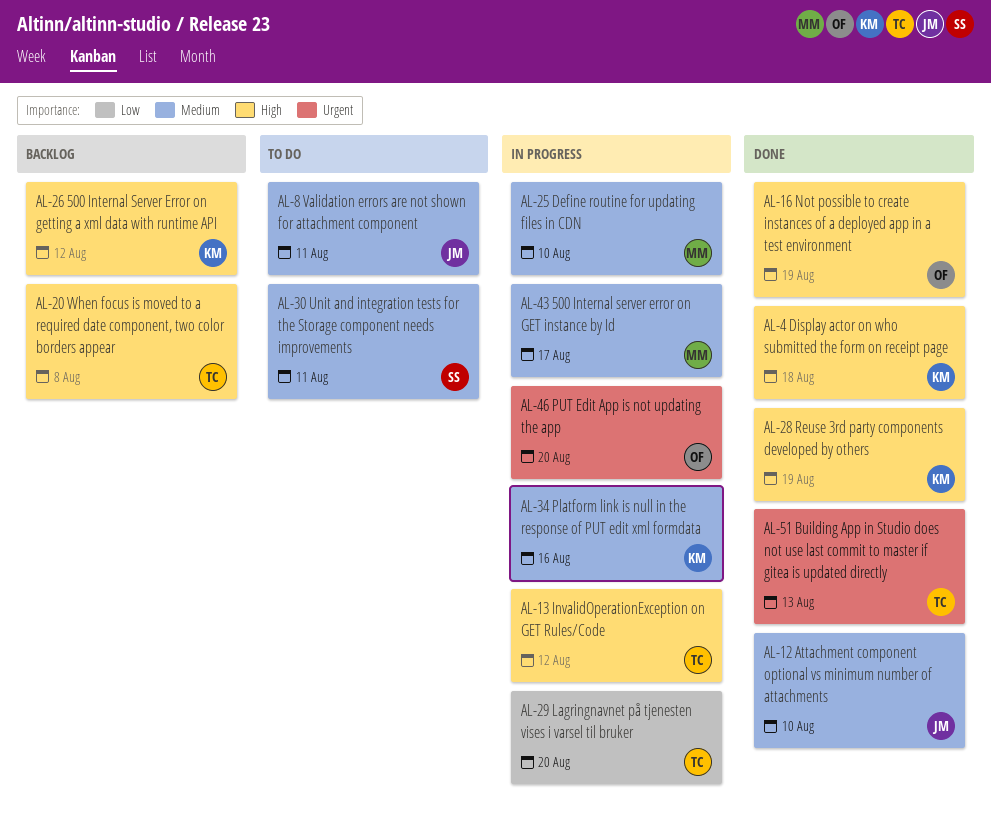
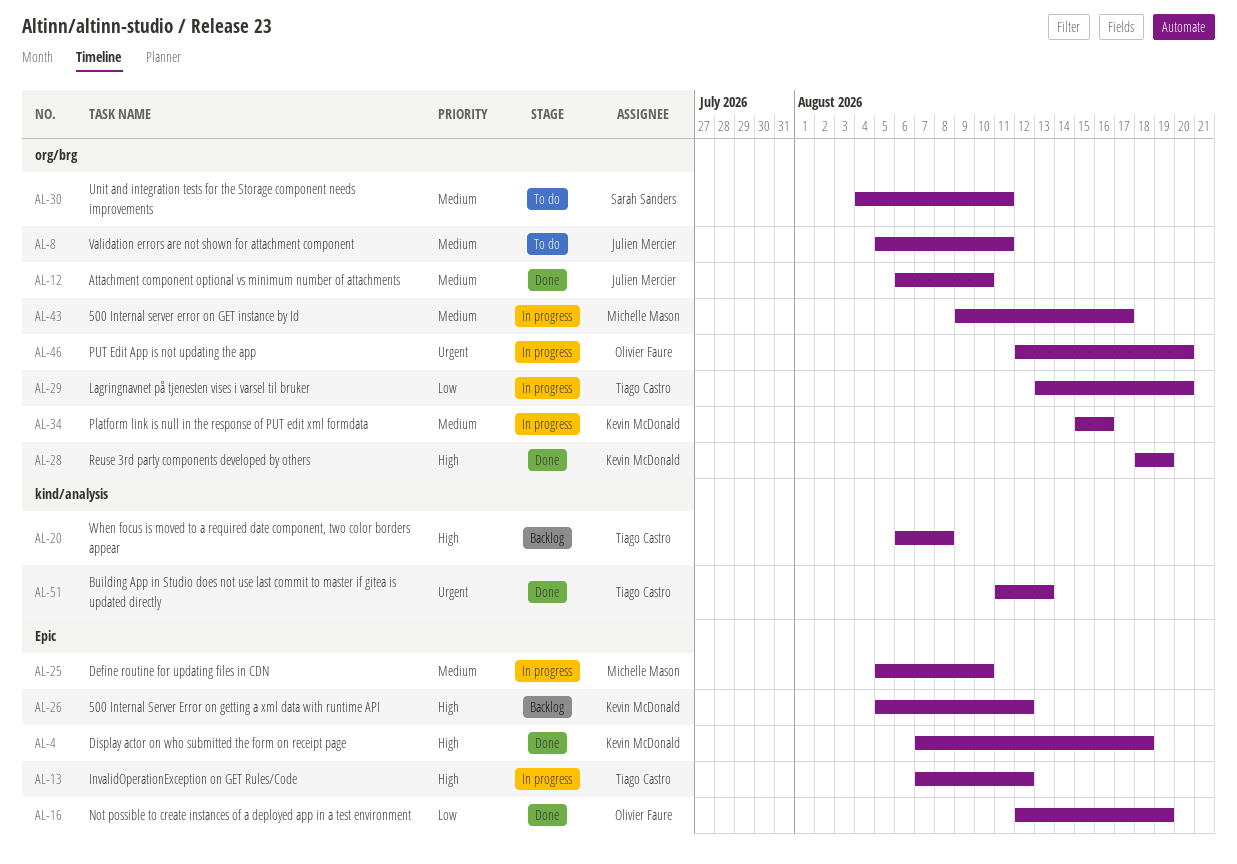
AL-16, priority: High -> Low

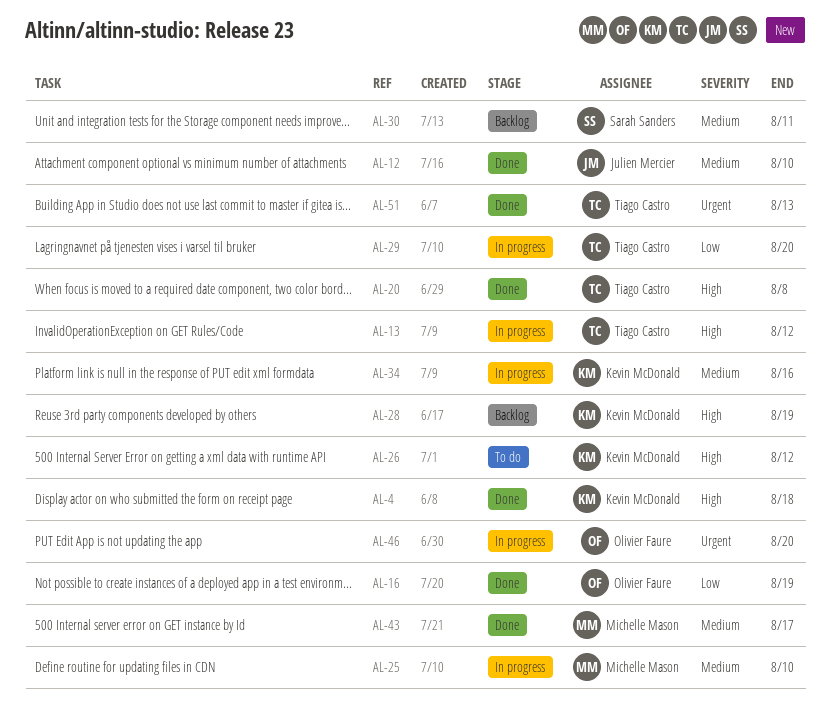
AL-8: present -> none
AL-20, status: Backlog -> Done
AL-26, status: Backlog -> To do
AL-28, status: Done -> Backlog
AL-30, status: To do -> Backlog
AL-43, status: In progress -> Done

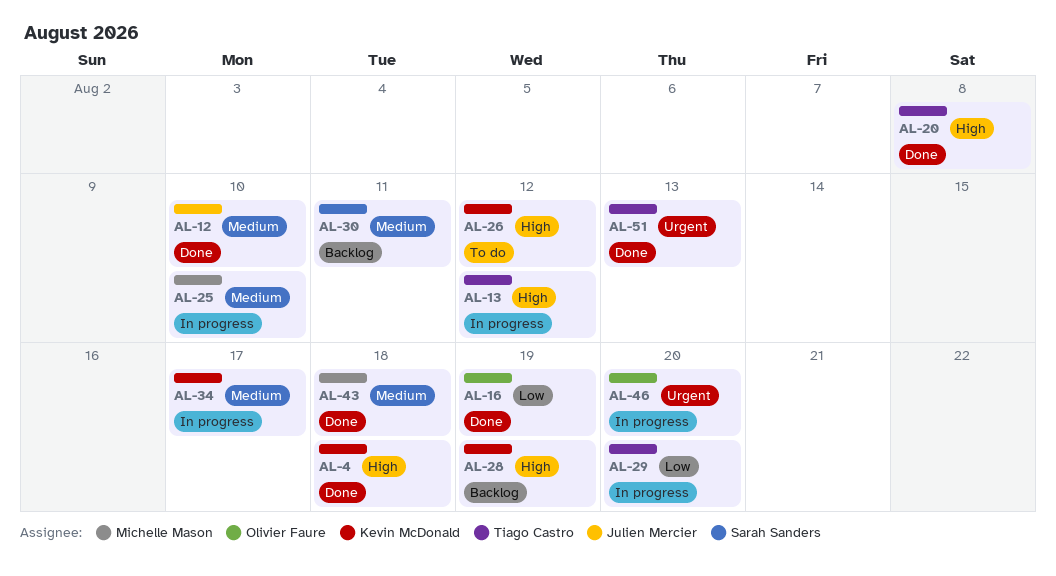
AL-34, due: Aug 16 -> Aug 17
AL-43, due: Aug 17 -> Aug 18

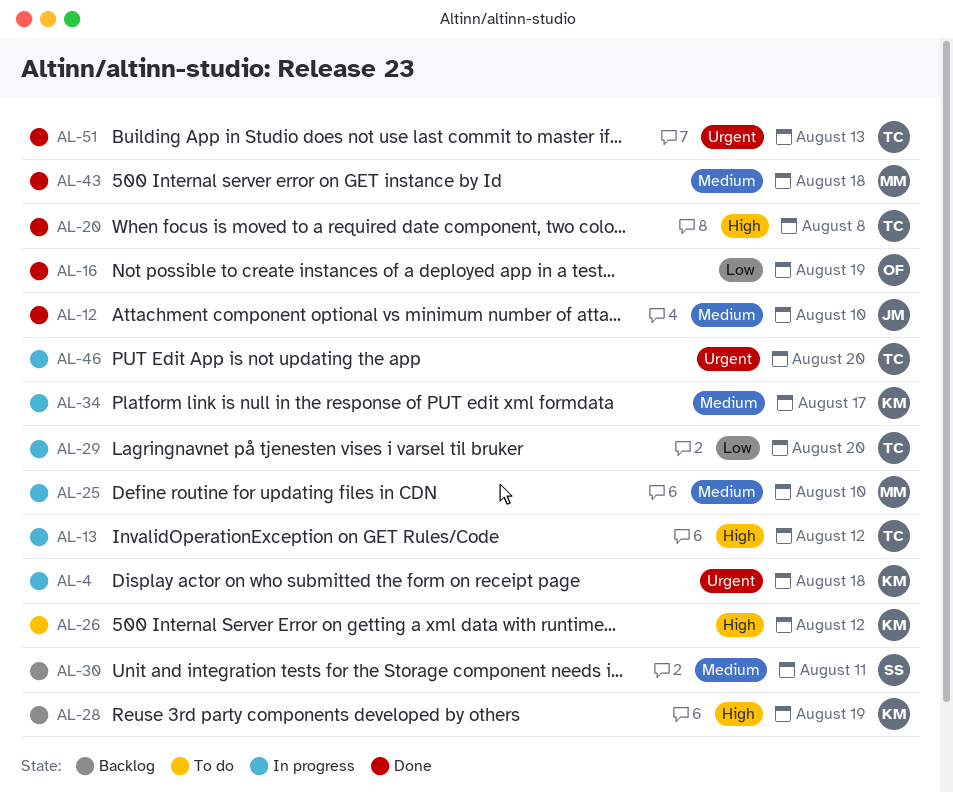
AL-4, status: Done -> In progress
AL-4, priority: High -> Urgent
AL-46, owner: Olivier Faure -> Tiago Castro

